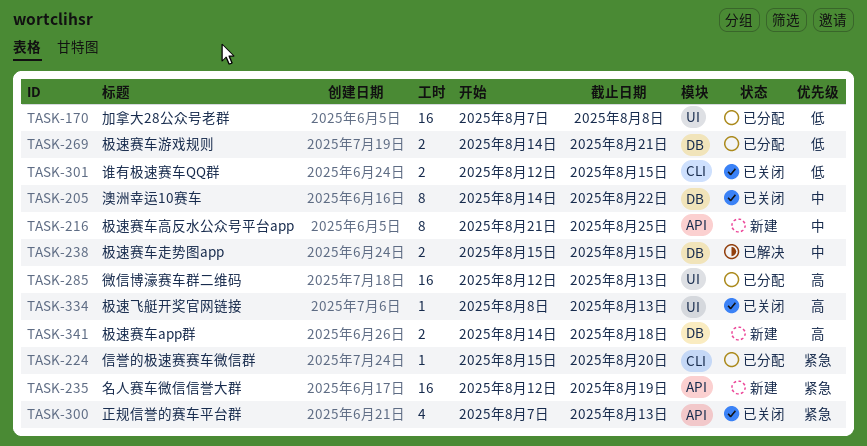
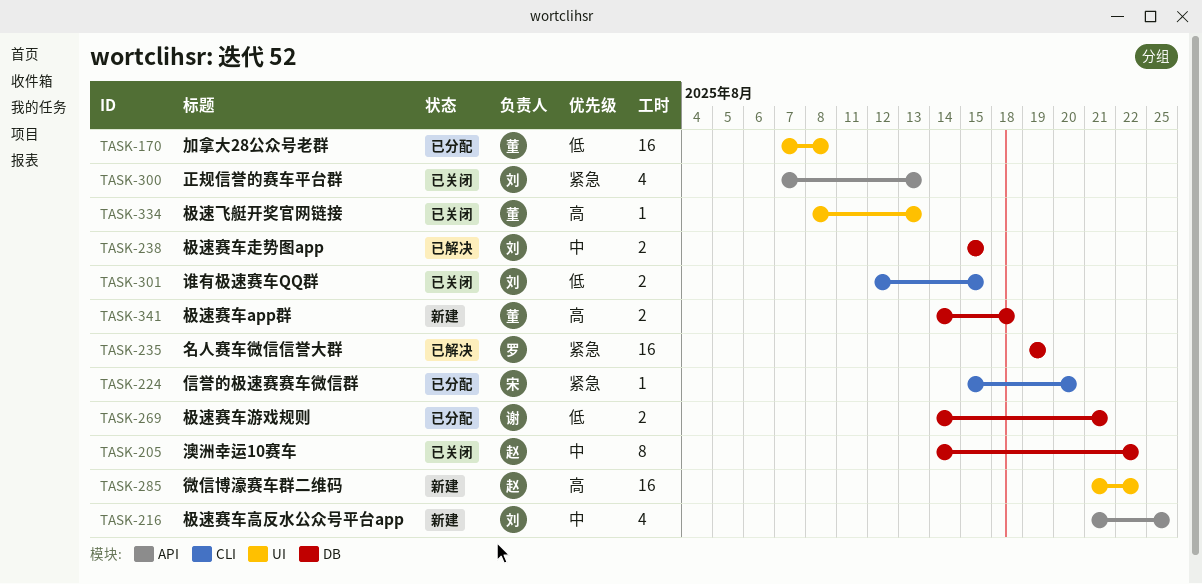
TASK-216, estimate: 8 -> 4
TASK-235, status: 新建 -> 已解决
TASK-235, label: API -> DB
TASK-235, start: Aug 12 -> Aug 19
TASK-285, status: 已分配 -> 新建
TASK-285, start: Aug 12 -> Aug 21
TASK-285, due: Aug 13 -> Aug 22

